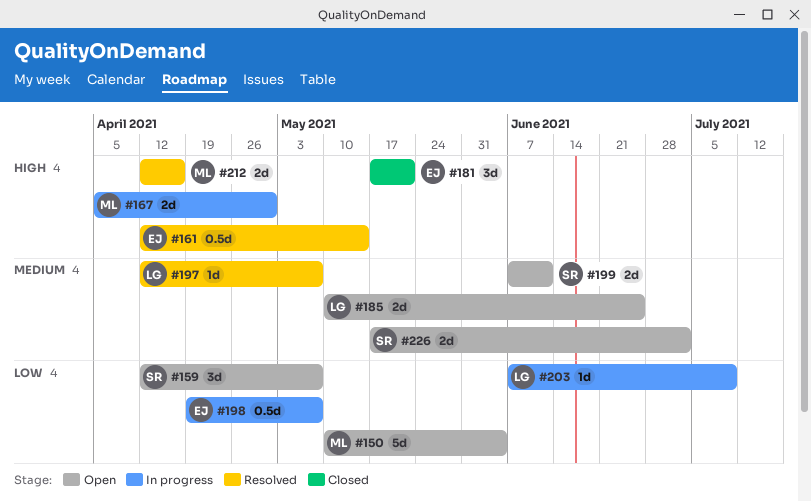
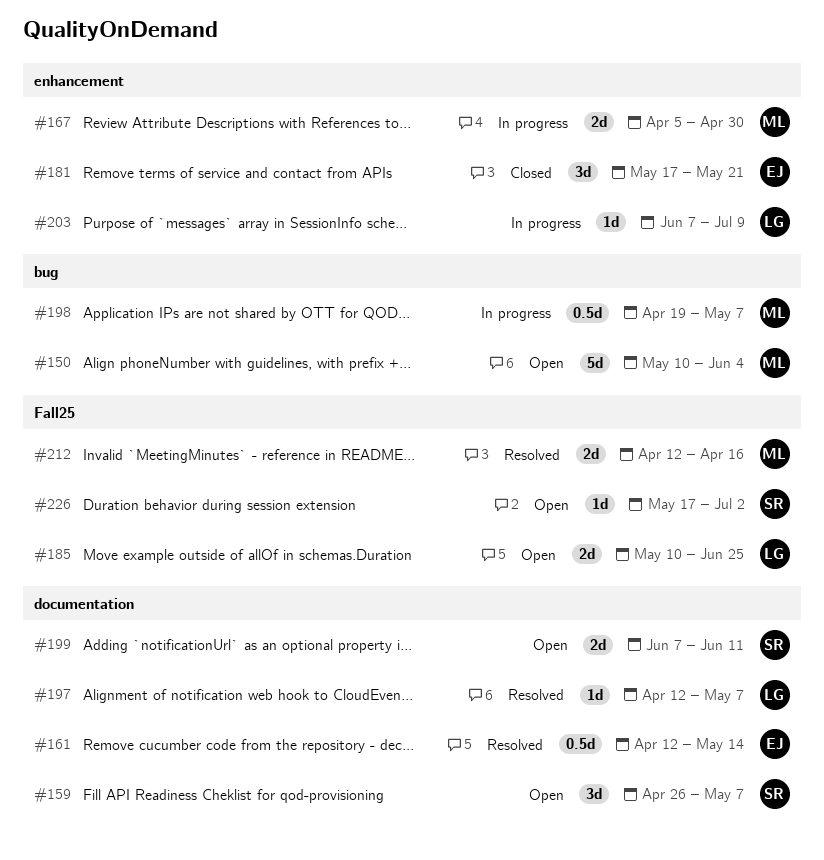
#159, start: Apr 12 -> Apr 26
#198, owner: EJ -> ML
#226, estimate: 2d -> 1d

